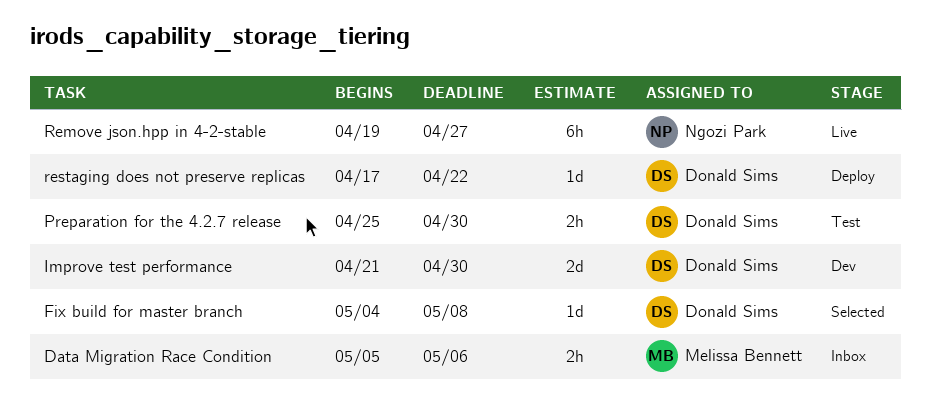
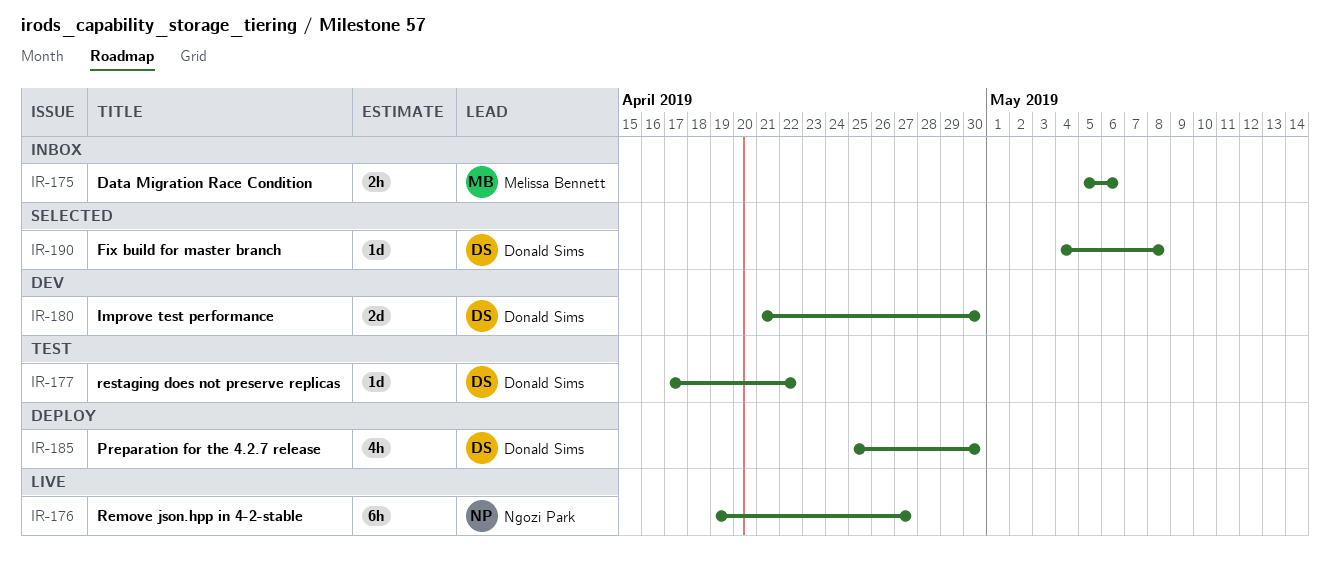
Preparation for the 4.2.7 release, status: Test -> Deploy
Preparation for the 4.2.7 release, estimate: 2h -> 4h
restaging does not preserve replicas, status: Deploy -> Test

